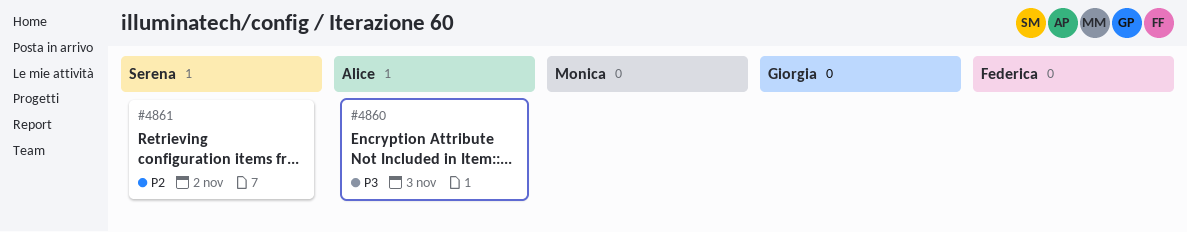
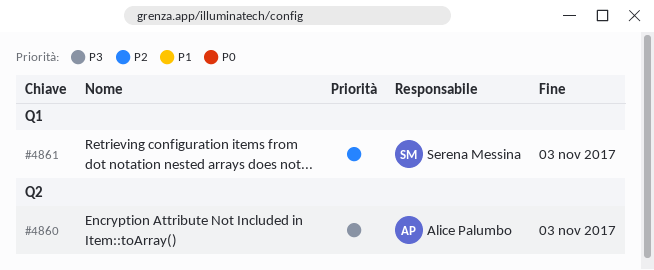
#4861, due: Nov 2 -> Nov 3

